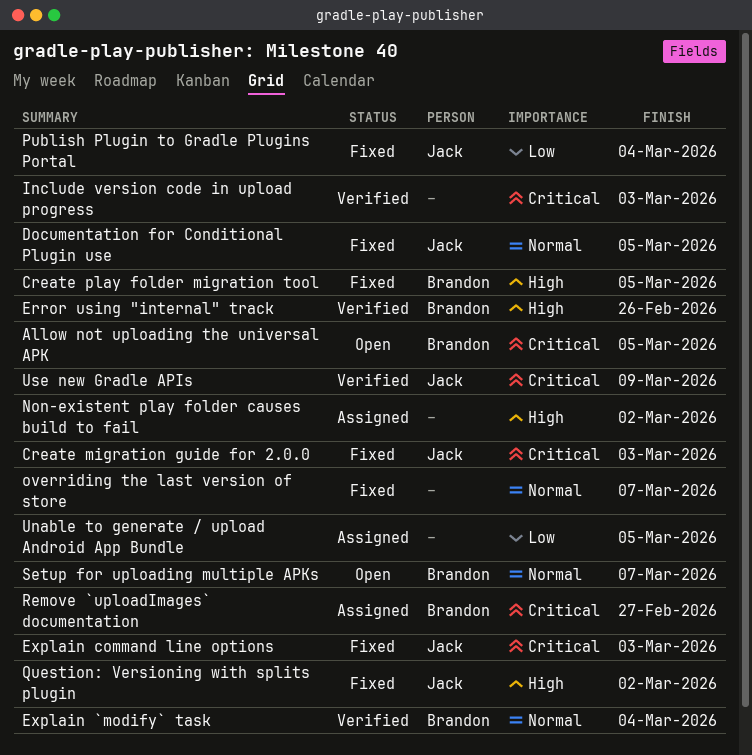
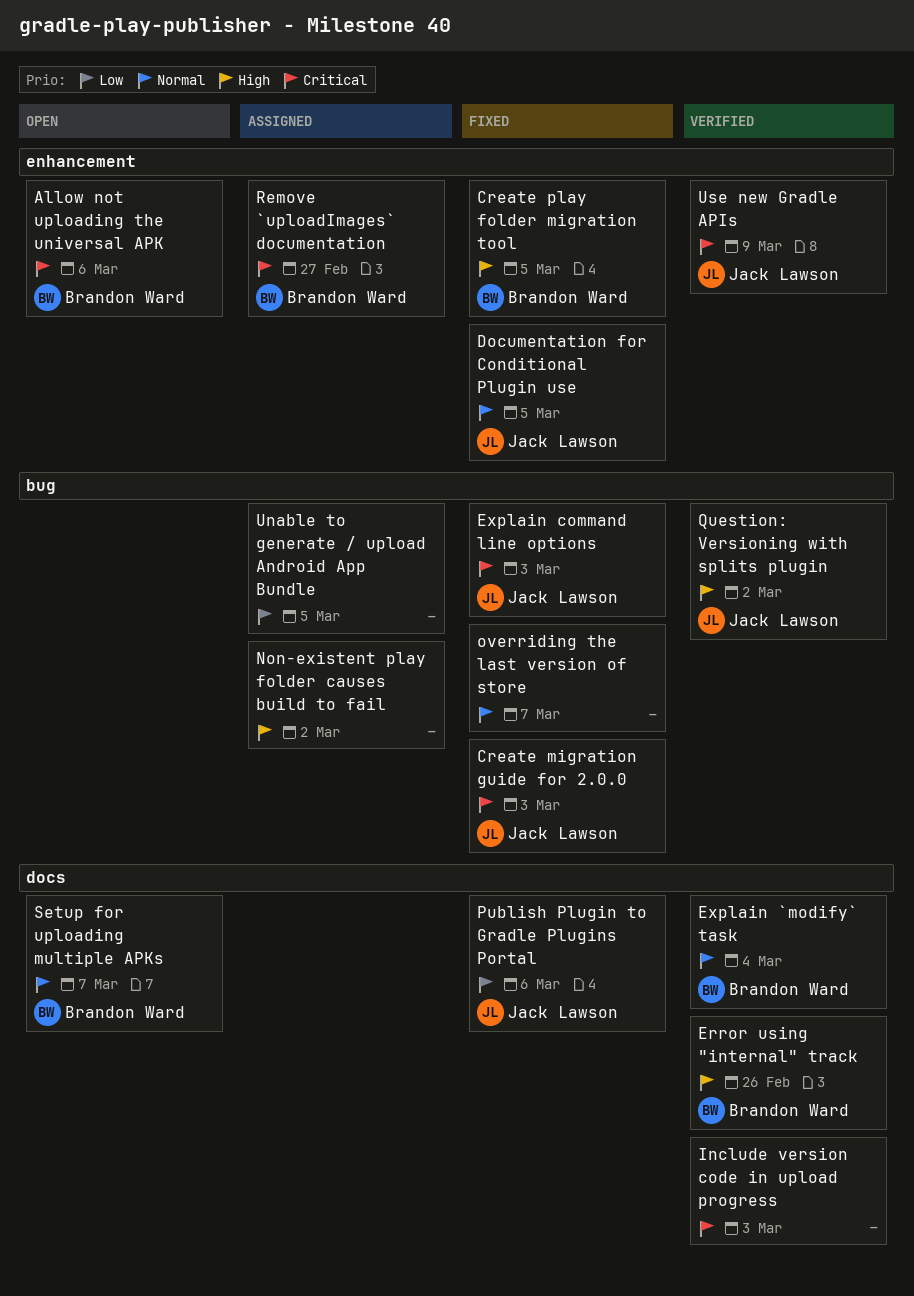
Allow not uploading the universal APK, due: Mar 5 -> Mar 6
Publish Plugin to Gradle Plugins Portal, due: Mar 4 -> Mar 6
Question: Versioning with splits plugin, status: Fixed -> Verified

